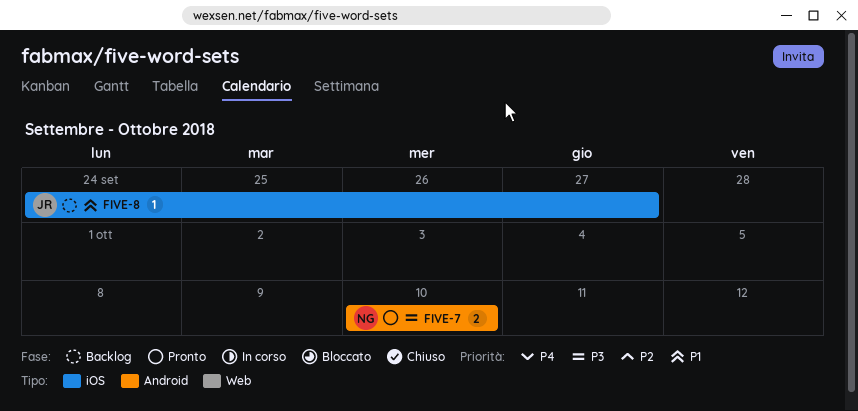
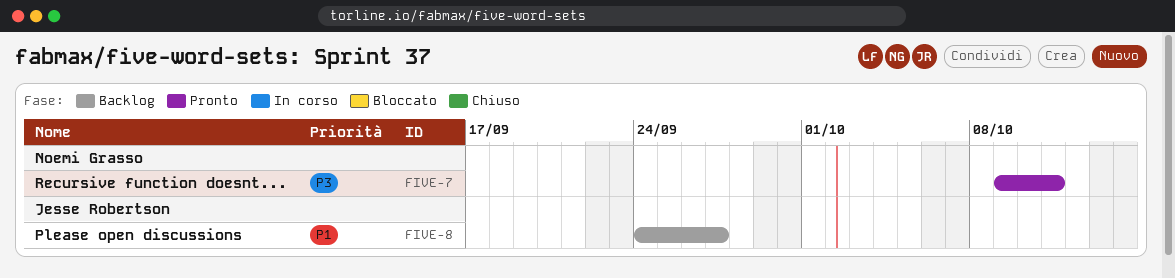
FIVE-7, start: Oct 10 -> Oct 9
FIVE-7, due: Oct 10 -> Oct 11

